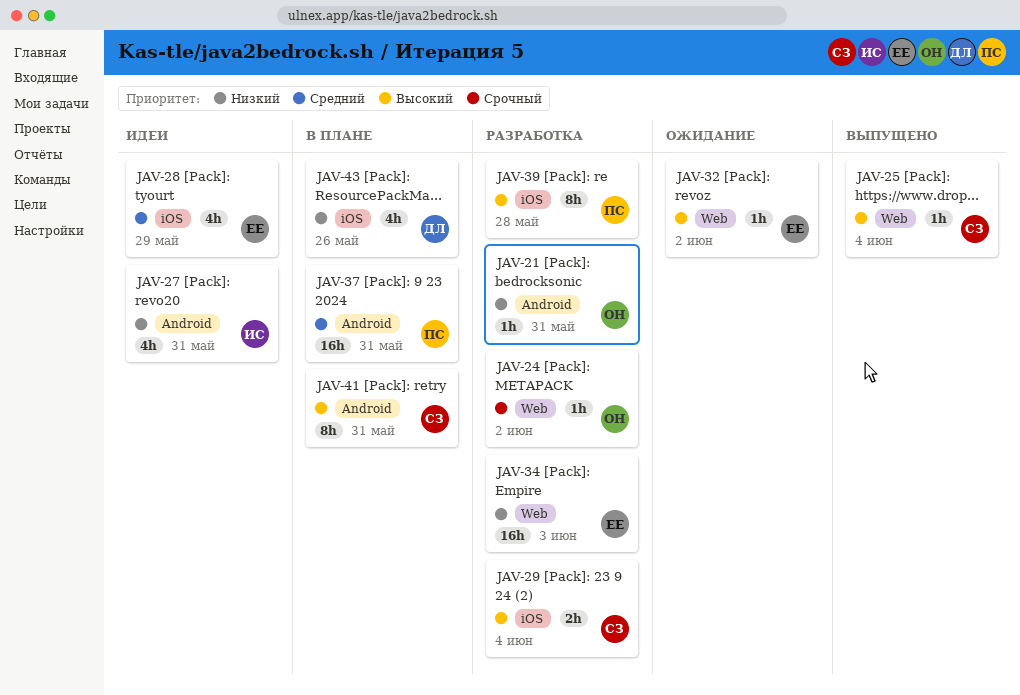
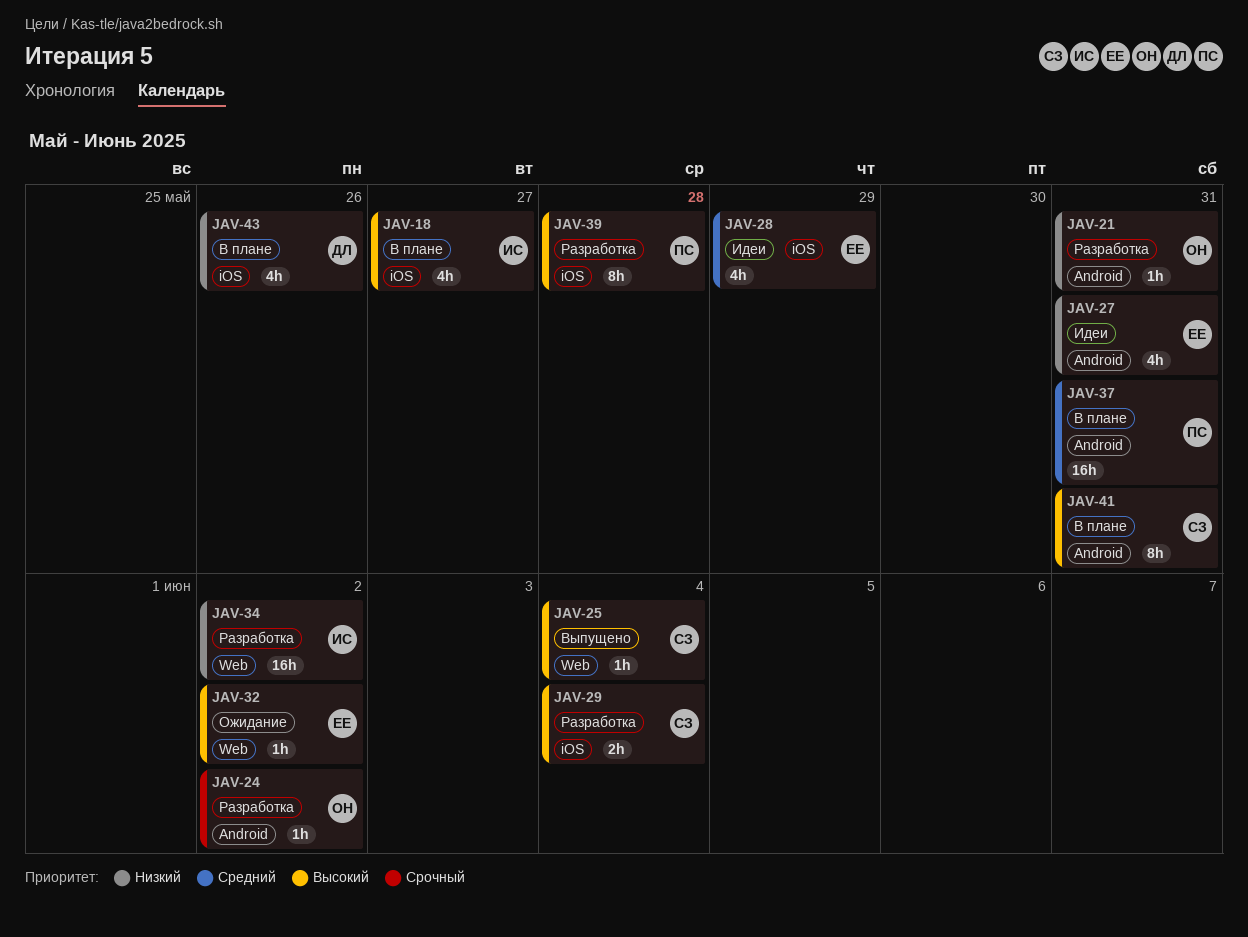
JAV-18: none -> present
JAV-24, label: Web -> Android
JAV-27, owner: ИС -> ЕЕ
JAV-34, owner: ЕЕ -> ИС
JAV-34, due: Jun 3 -> Jun 2

